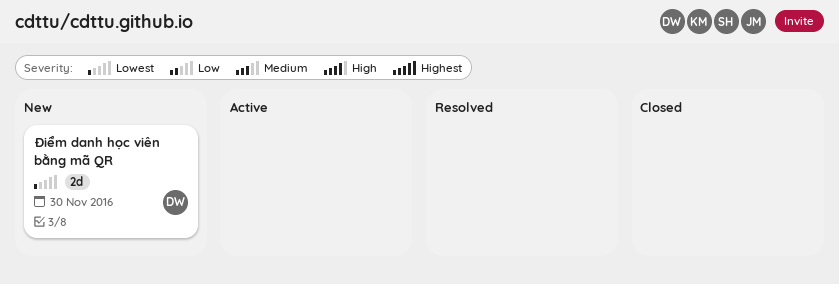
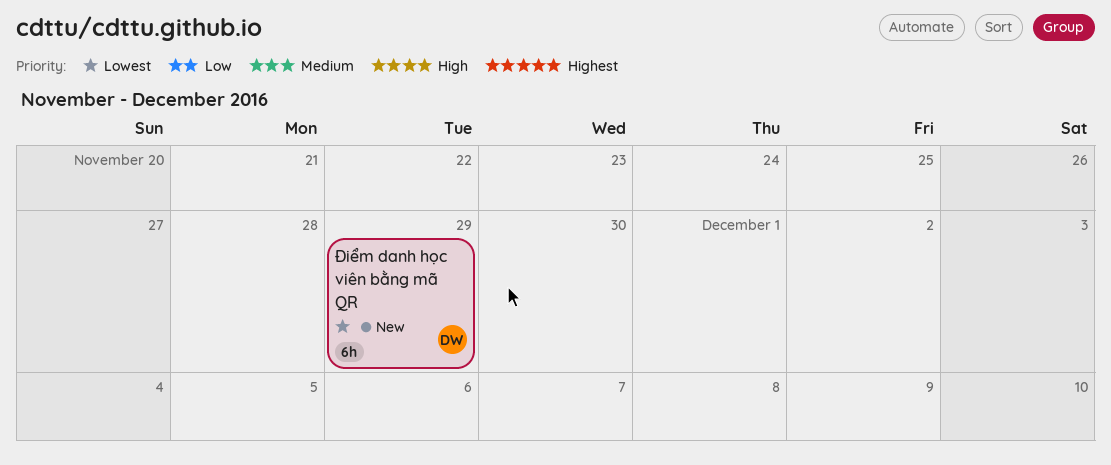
Điểm danh học viên bằng mã QR, estimate: 2d -> 6h
Điểm danh học viên bằng mã QR, due: Nov 30 -> Nov 29

